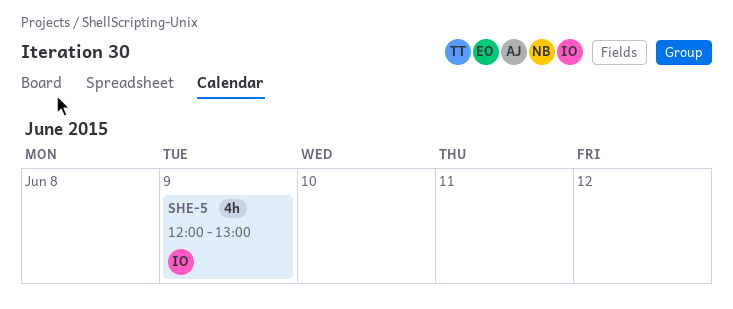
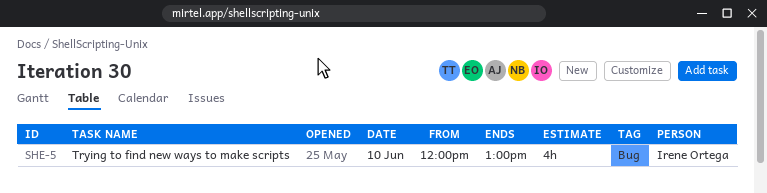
SHE-5, day: Jun 9 -> Jun 10

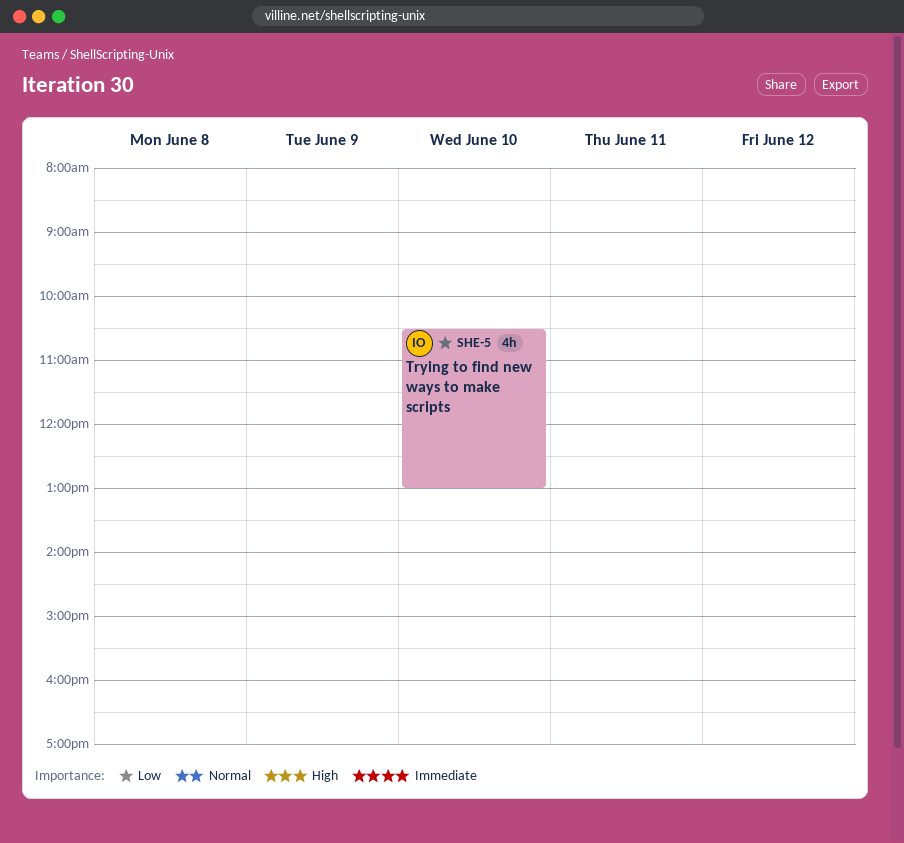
SHE-5, begins: 12:00 -> 10:30

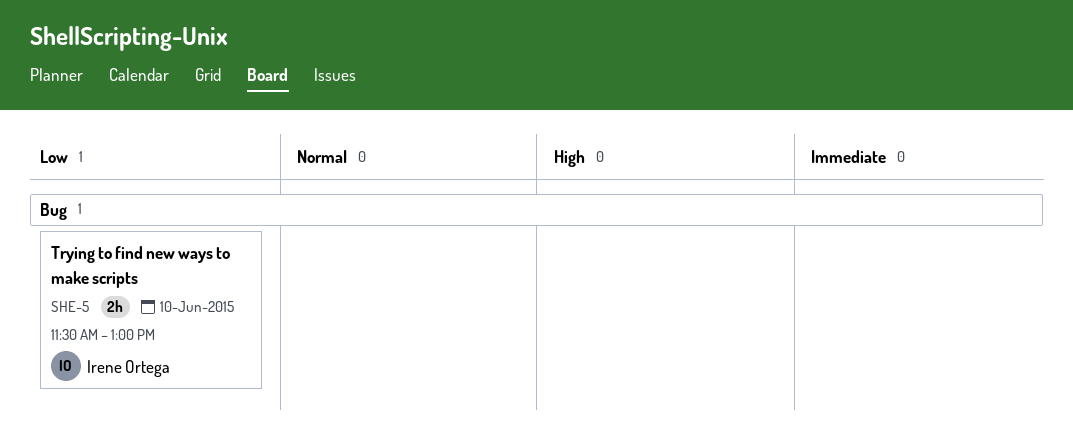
SHE-5, estimate: 4h -> 2h
SHE-5, begins: 10:30 -> 11:30

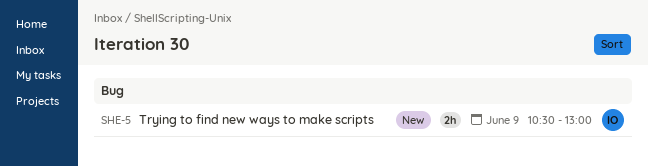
SHE-5, day: Jun 10 -> Jun 9
SHE-5, begins: 11:30 -> 10:30

